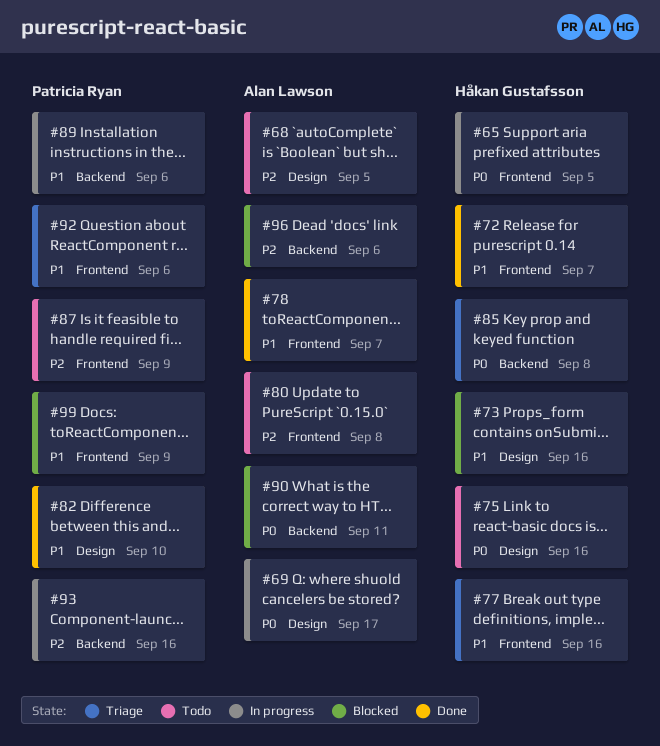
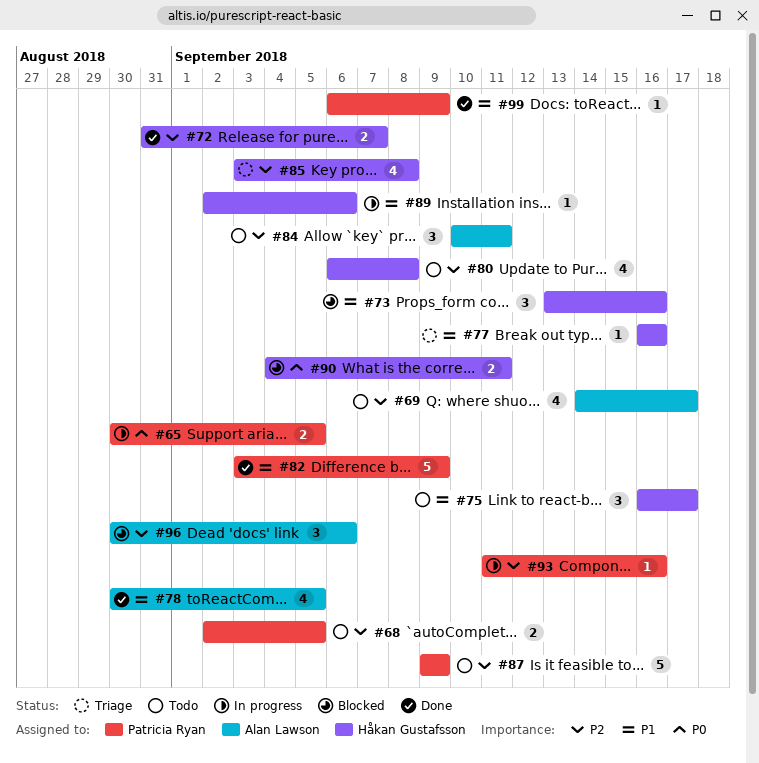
#65, owner: Håkan Gustafsson -> Patricia Ryan
#68, owner: Alan Lawson -> Patricia Ryan
#69, status: In progress -> Todo
#69, priority: P0 -> P2
#72, priority: P1 -> P2
#75, priority: P0 -> P1
#75, due: Sep 16 -> Sep 17
#78, due: Sep 7 -> Sep 5
#80, owner: Alan Lawson -> Håkan Gustafsson
#82, due: Sep 10 -> Sep 9
#84: none -> present
#85, priority: P0 -> P2
#89, owner: Patricia Ryan -> Håkan Gustafsson
#90, owner: Alan Lawson -> Håkan Gustafsson
#92: present -> none
#99, status: Blocked -> Done

